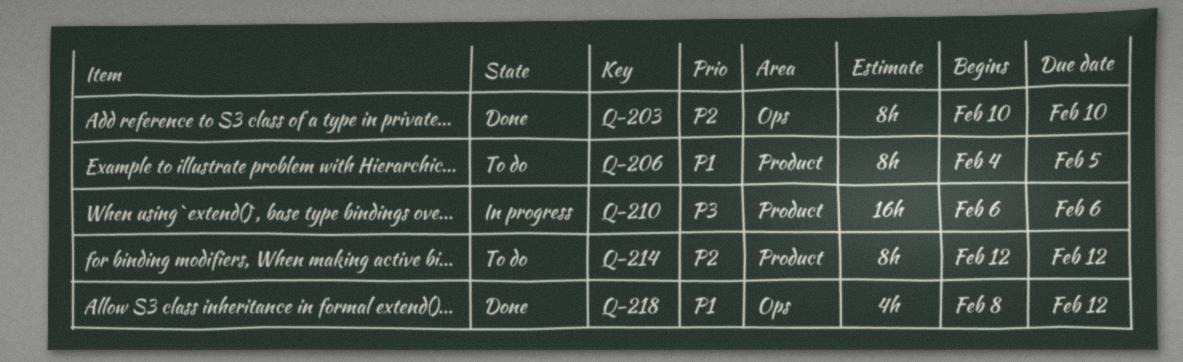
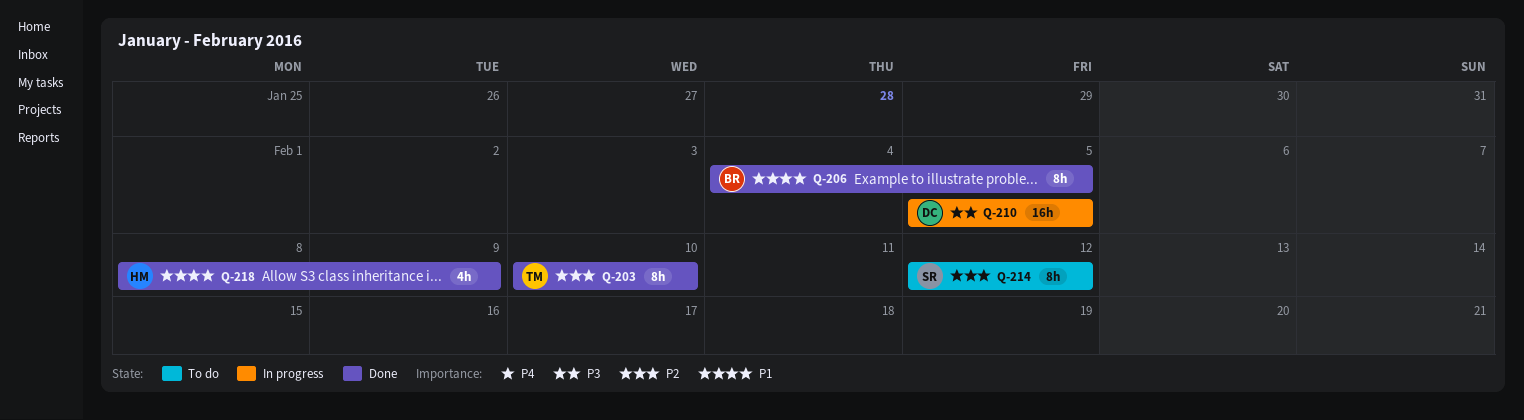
Q-206, status: To do -> Done
Q-210, start: Feb 6 -> Feb 5
Q-210, due: Feb 6 -> Feb 5
Q-218, due: Feb 12 -> Feb 9

